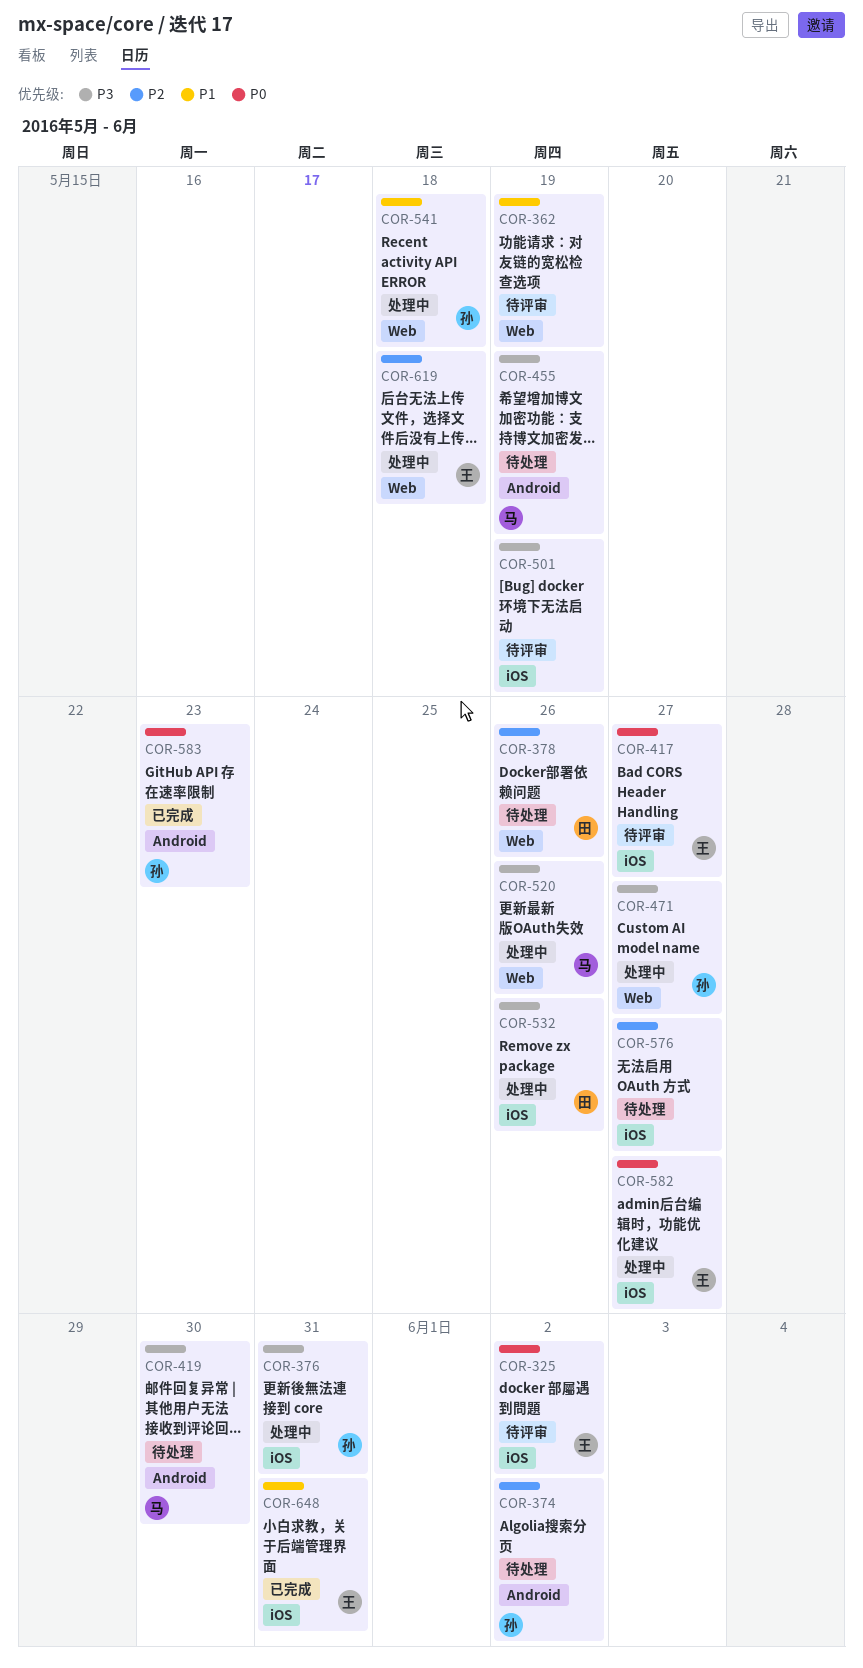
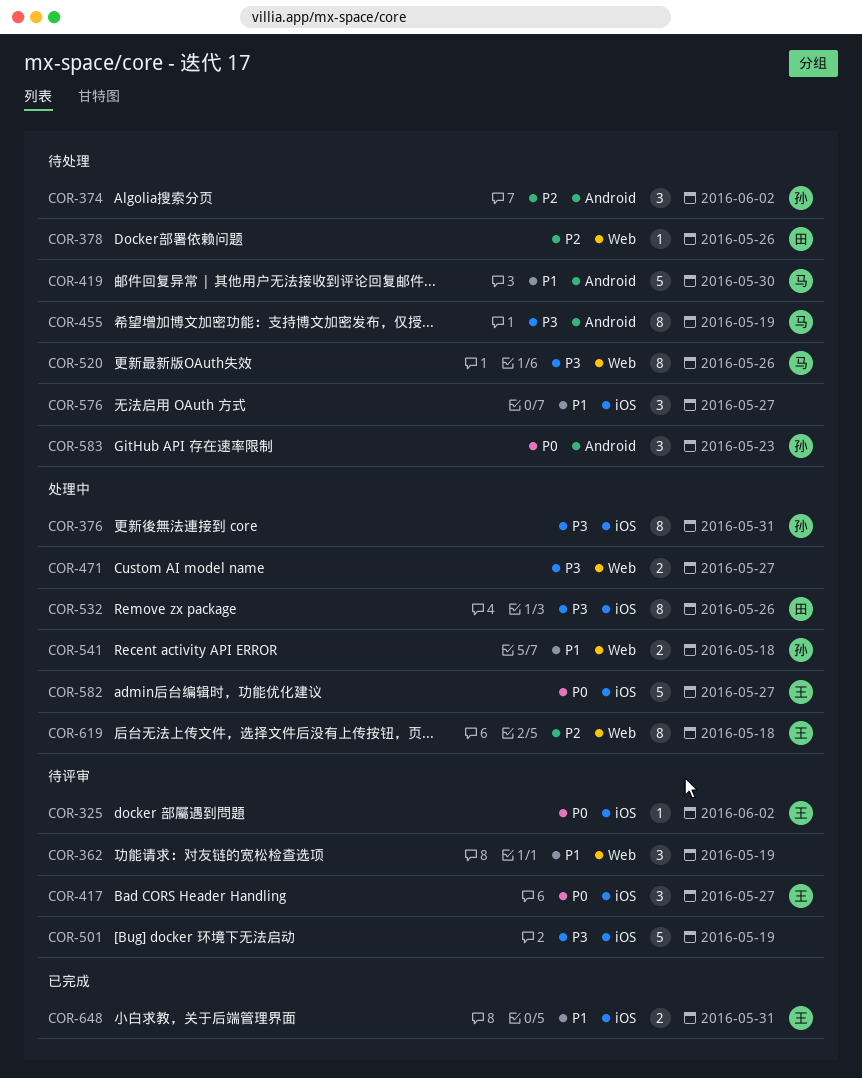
COR-419, priority: P3 -> P1
COR-471, owner: 孙 -> none
COR-520, status: 处理中 -> 待处理
COR-576, priority: P2 -> P1
COR-583, status: 已完成 -> 待处理

